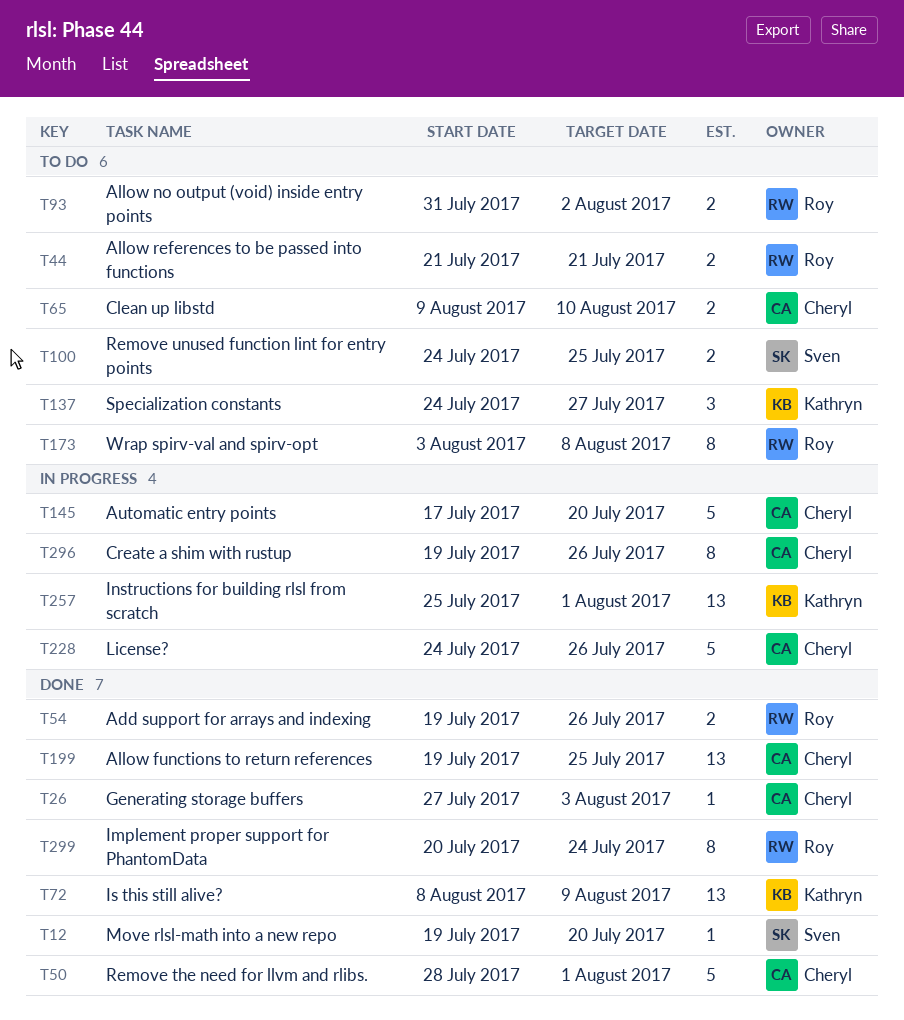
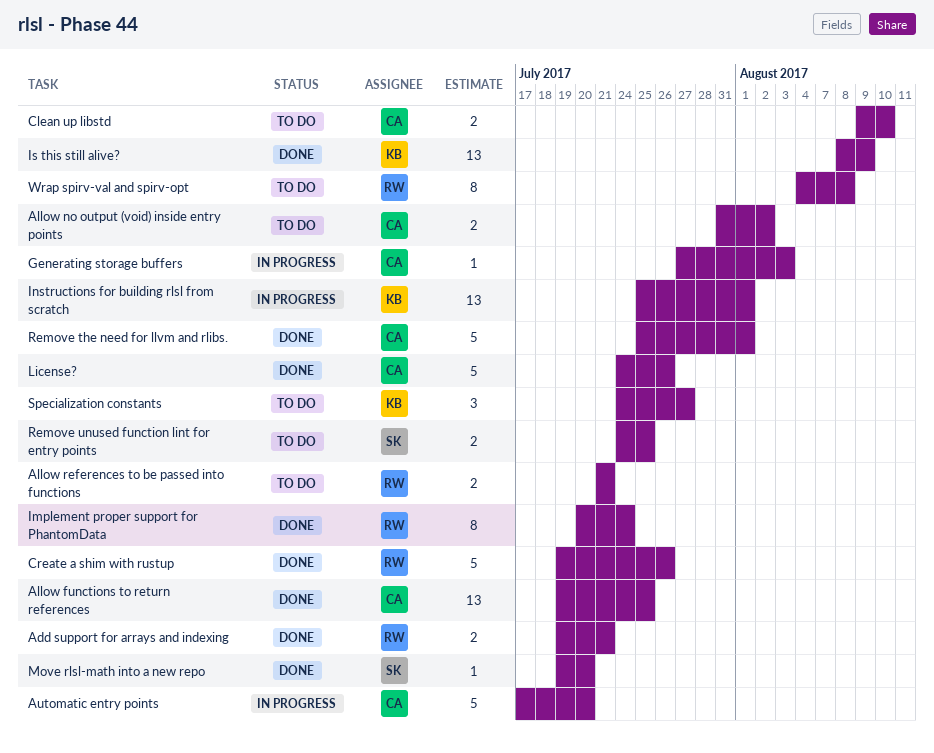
Add support for arrays and indexing, due: Jul 26 -> Jul 21
Allow no output (void) inside entry points, owner: Roy -> Cheryl
Create a shim with rustup, status: In progress -> Done
Create a shim with rustup, owner: Cheryl -> Roy
Create a shim with rustup, estimate: 8 -> 5
Generating storage buffers, status: Done -> In progress
License?, status: In progress -> Done
Remove the need for llvm and rlibs., start: Jul 28 -> Jul 25
Wrap spirv-val and spirv-opt, start: Aug 3 -> Aug 4

